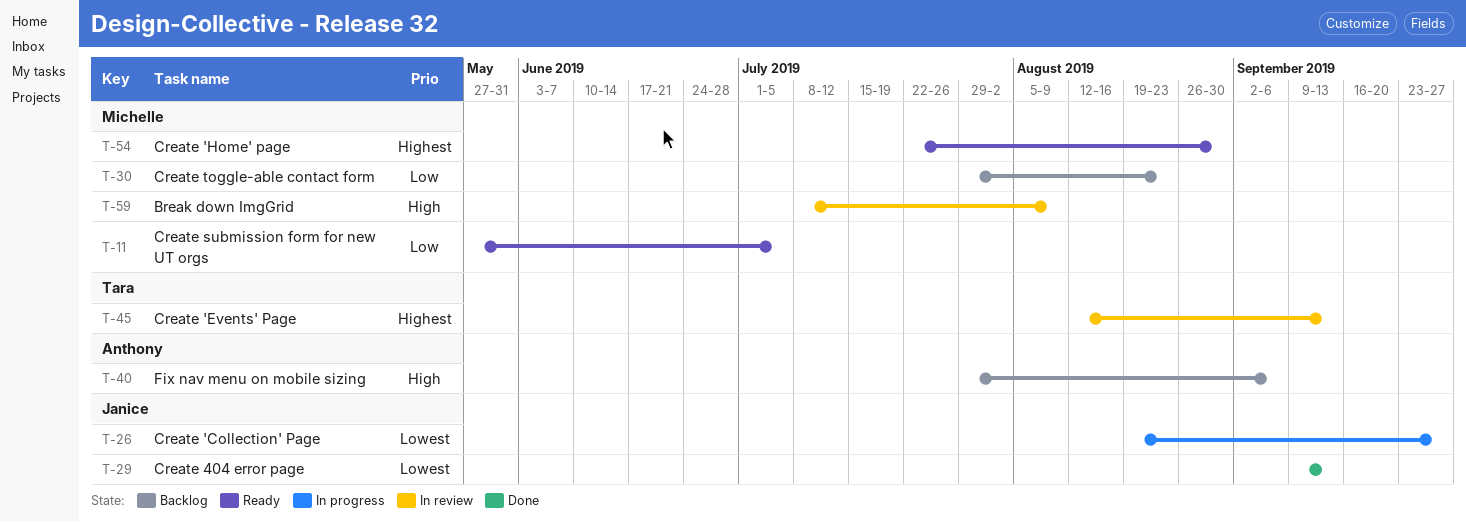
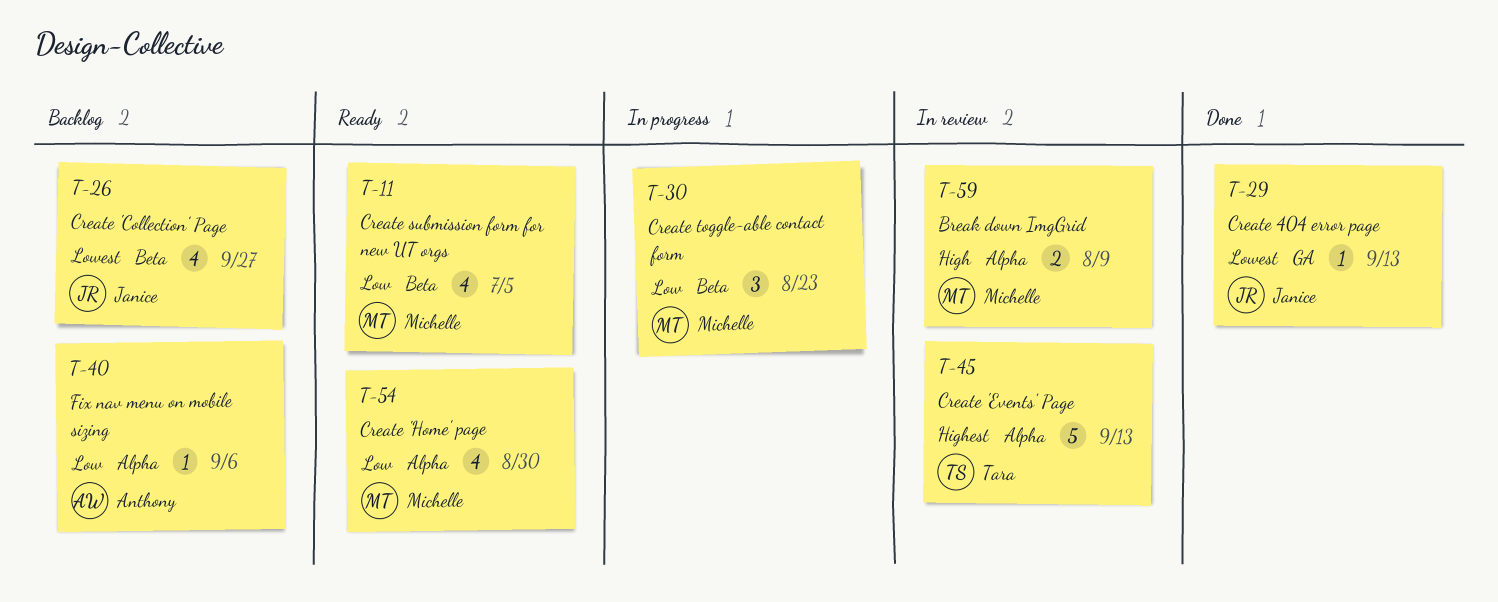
T-26, status: In progress -> Backlog
T-30, status: Backlog -> In progress
T-40, priority: High -> Low
T-54, priority: Highest -> Low

